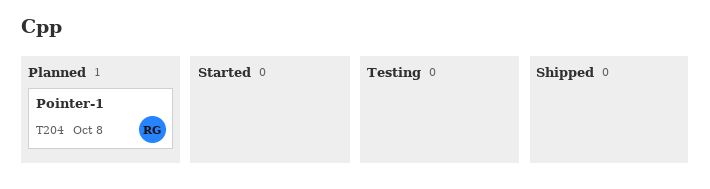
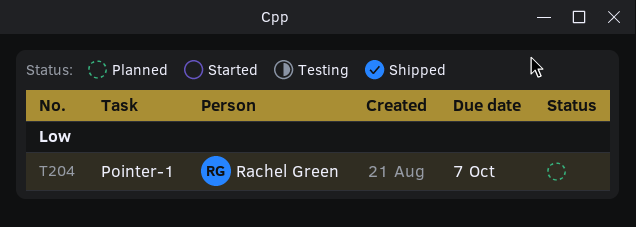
T204, due: Oct 8 -> Oct 7

